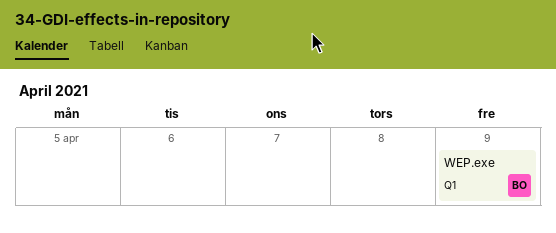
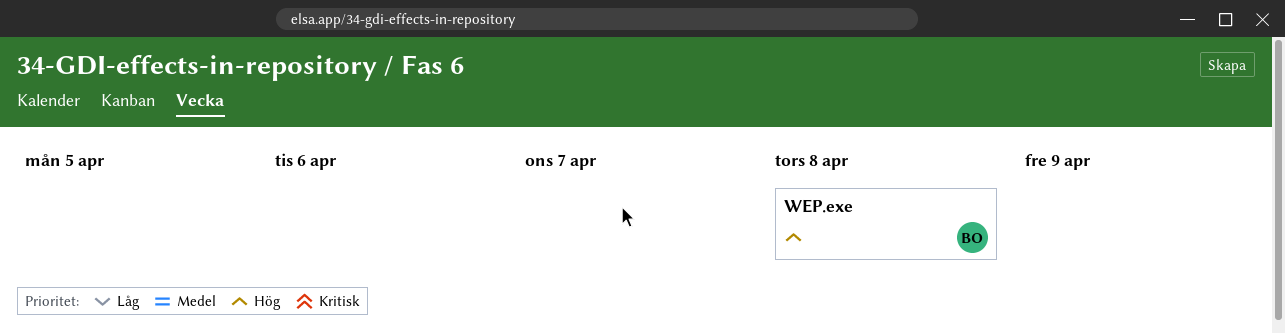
WEP.exe, due: Apr 9 -> Apr 8

